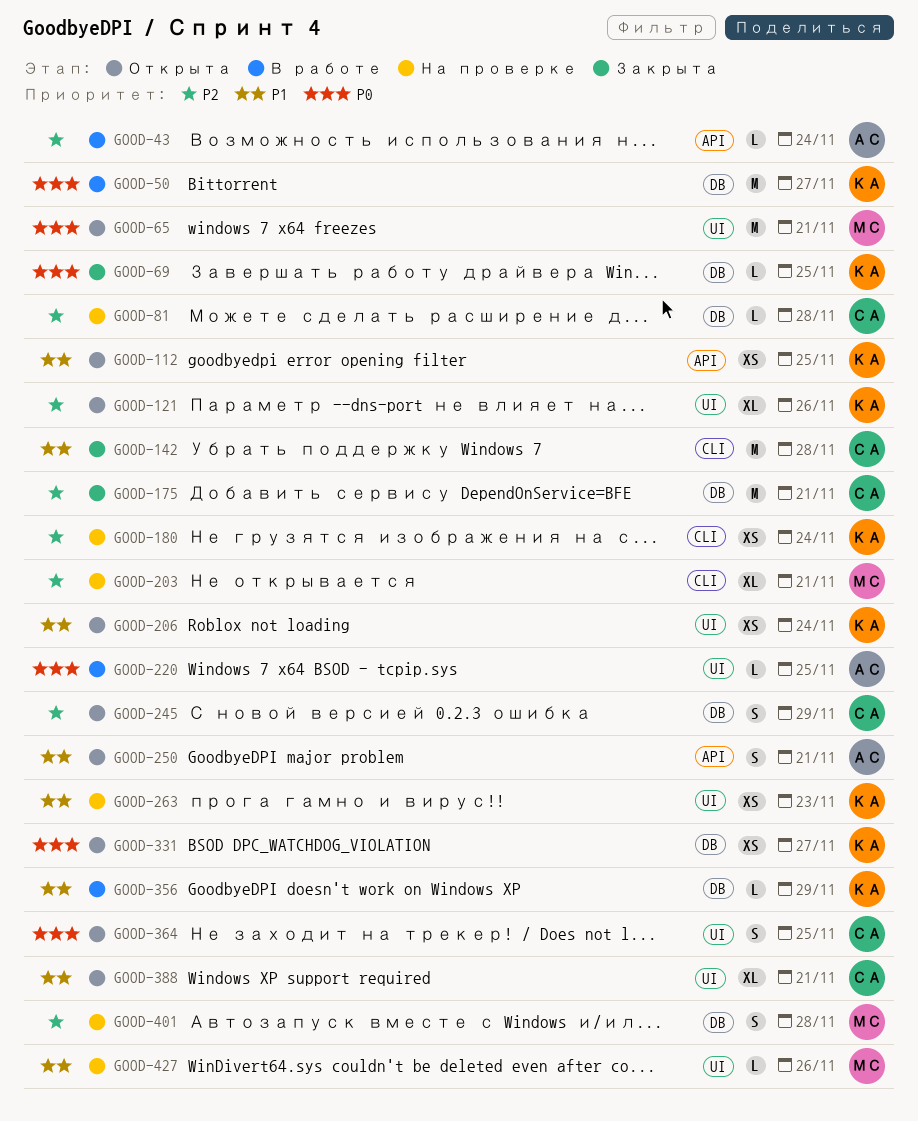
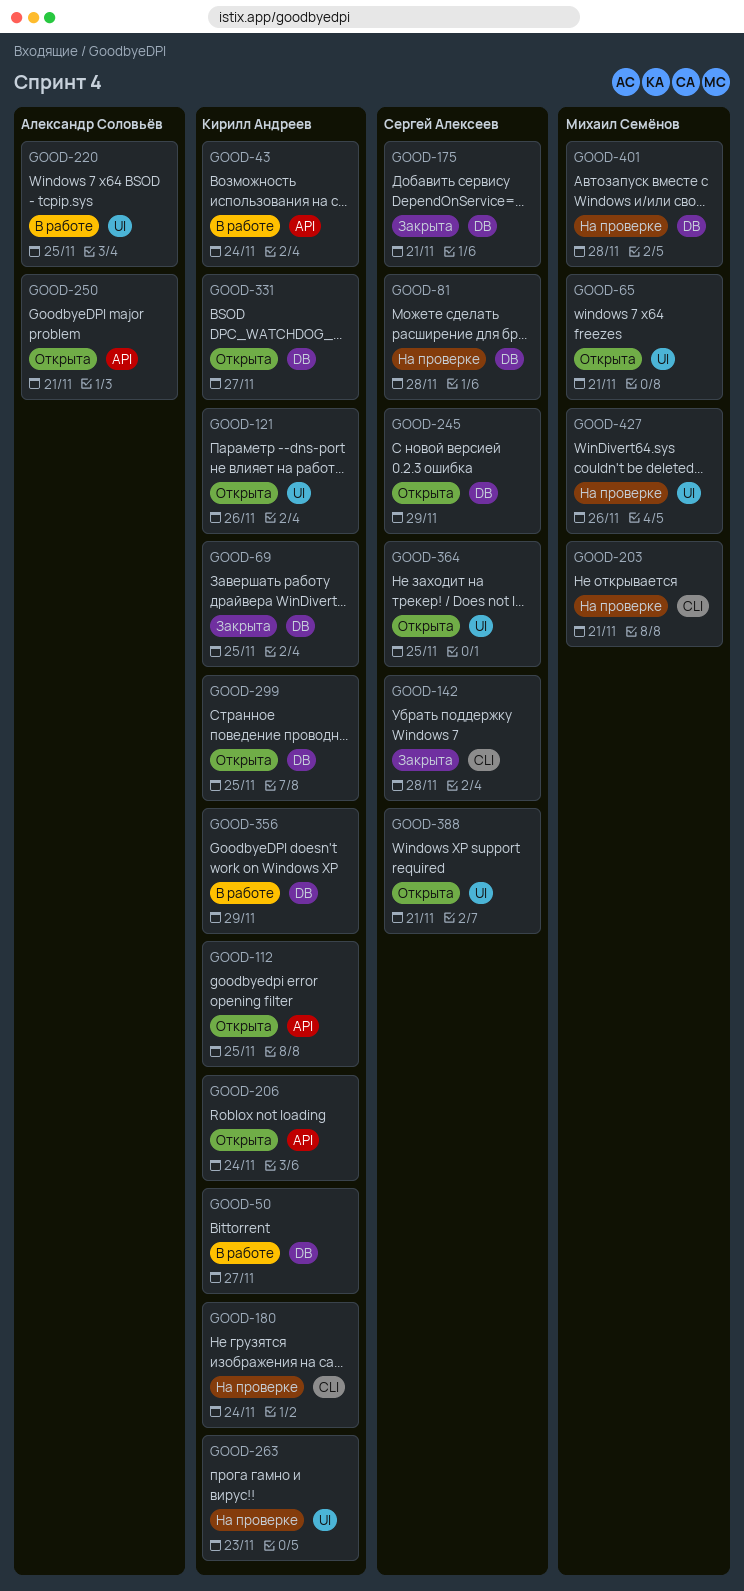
GOOD-43, owner: Александр Соловьёв -> Кирилл Андреев
GOOD-206, label: UI -> API
GOOD-299: none -> present

